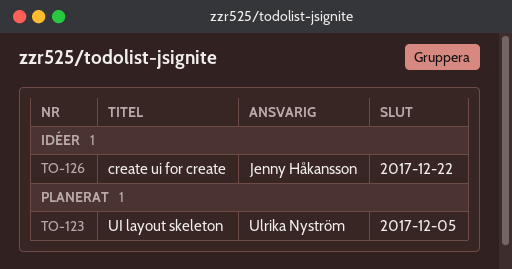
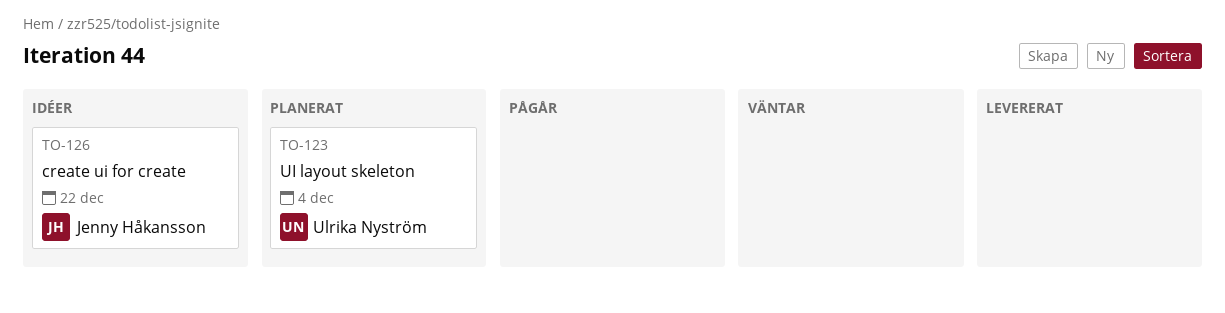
TO-123, due: Dec 5 -> Dec 4

